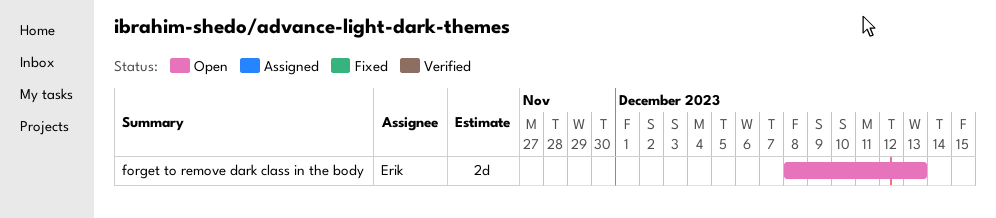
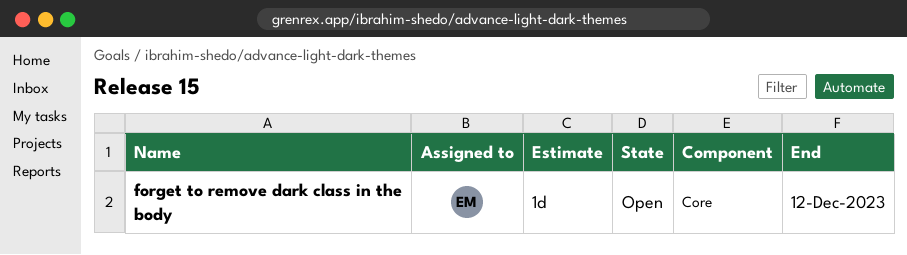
forget to remove dark class in the body, estimate: 2d -> 1d
forget to remove dark class in the body, due: Dec 13 -> Dec 12

